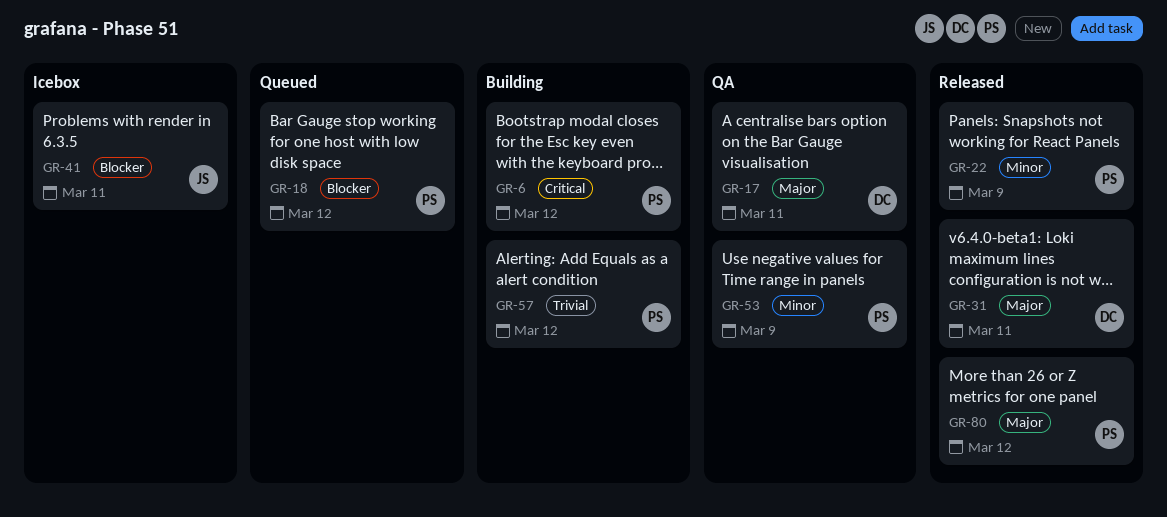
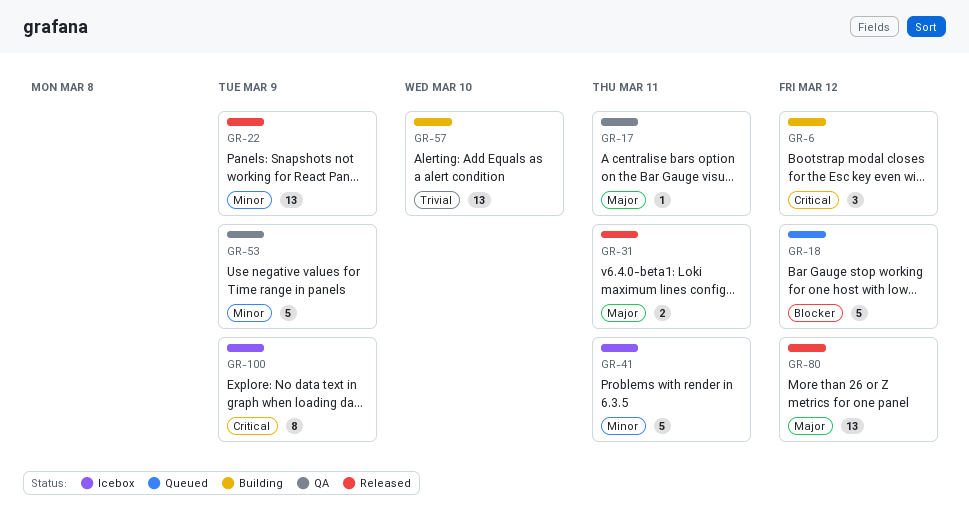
GR-41, priority: Blocker -> Minor
GR-57, due: Mar 12 -> Mar 10
GR-100: none -> present

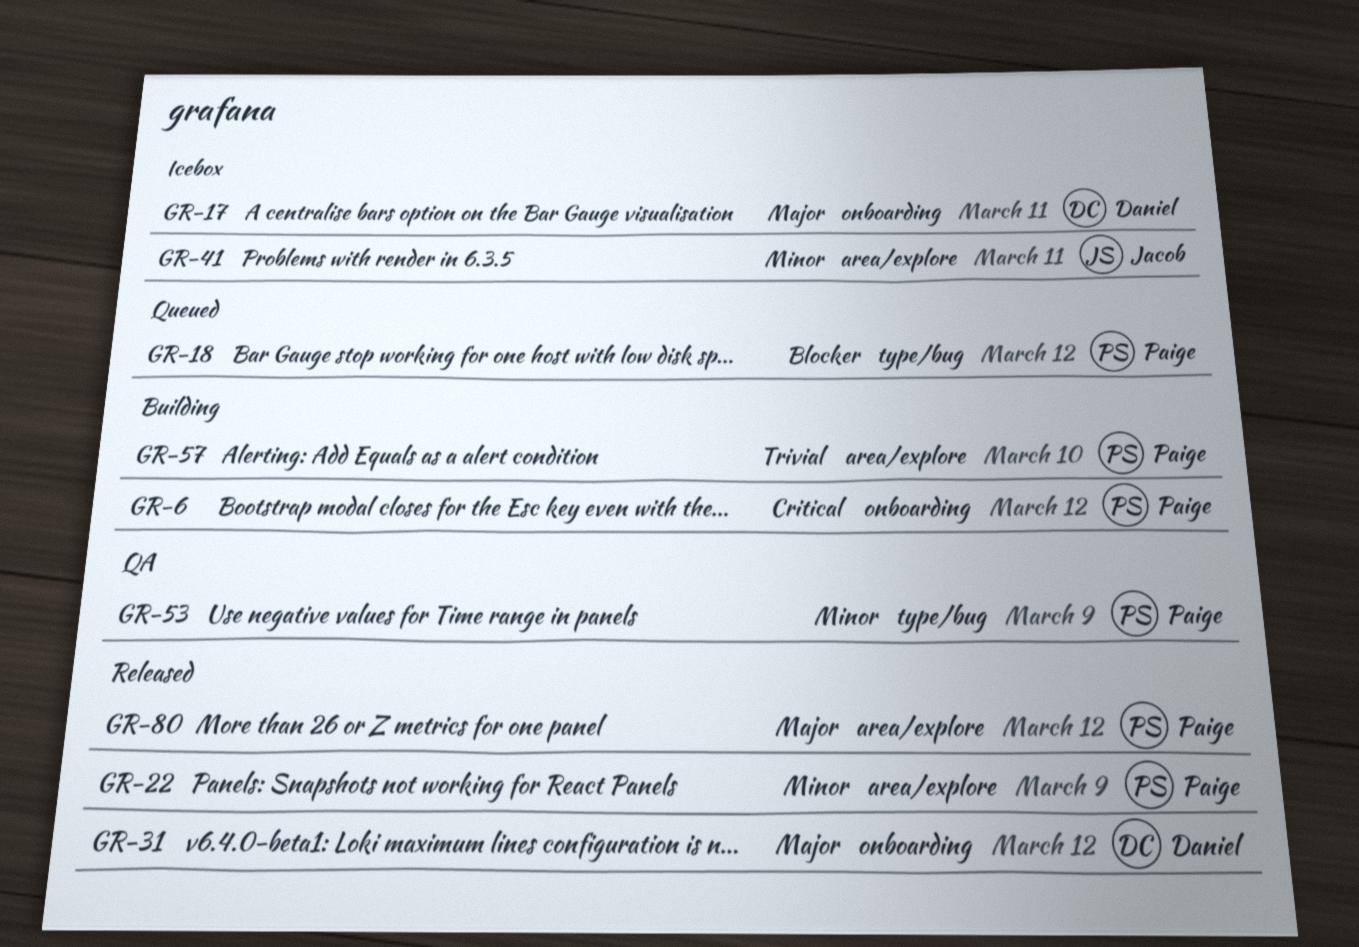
GR-17, status: QA -> Icebox
GR-31, due: Mar 11 -> Mar 12
GR-100: present -> none

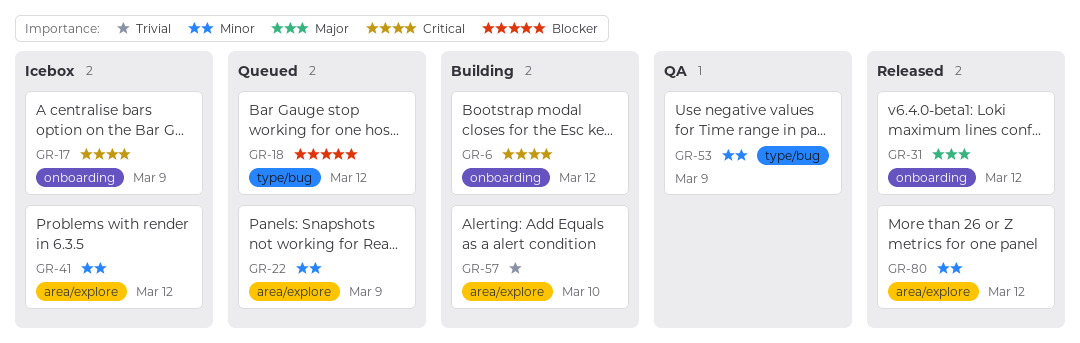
GR-17, priority: Major -> Critical
GR-17, due: Mar 11 -> Mar 9
GR-22, status: Released -> Queued
GR-41, due: Mar 11 -> Mar 12
GR-80, priority: Major -> Minor

